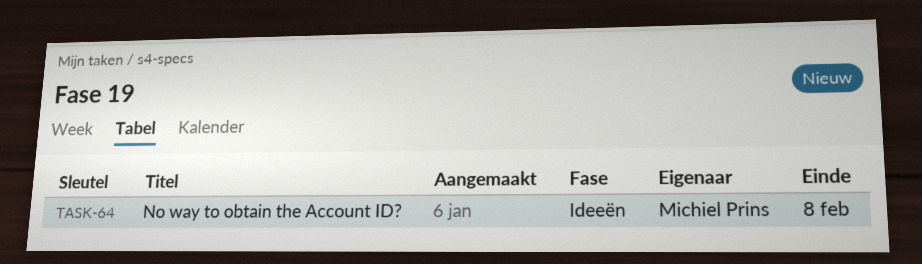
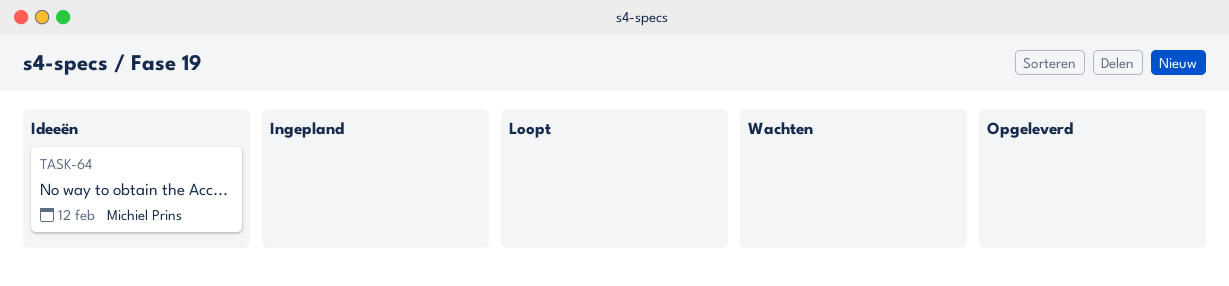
TASK-64, due: Feb 8 -> Feb 12

